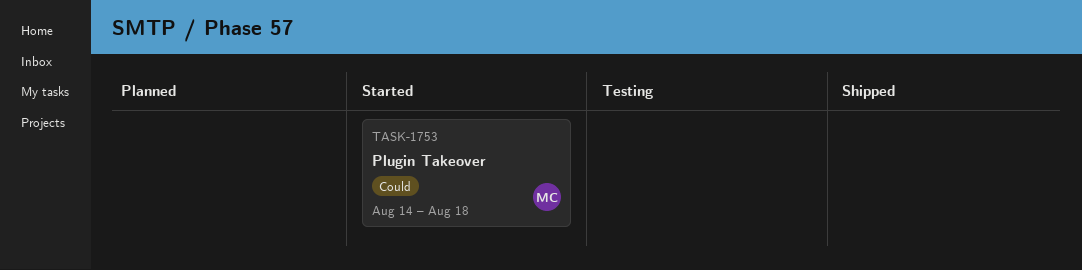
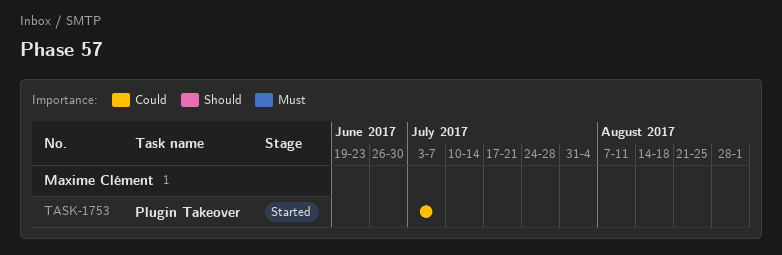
TASK-1753, start: Aug 14 -> Jul 3
TASK-1753, due: Aug 18 -> Jul 7

